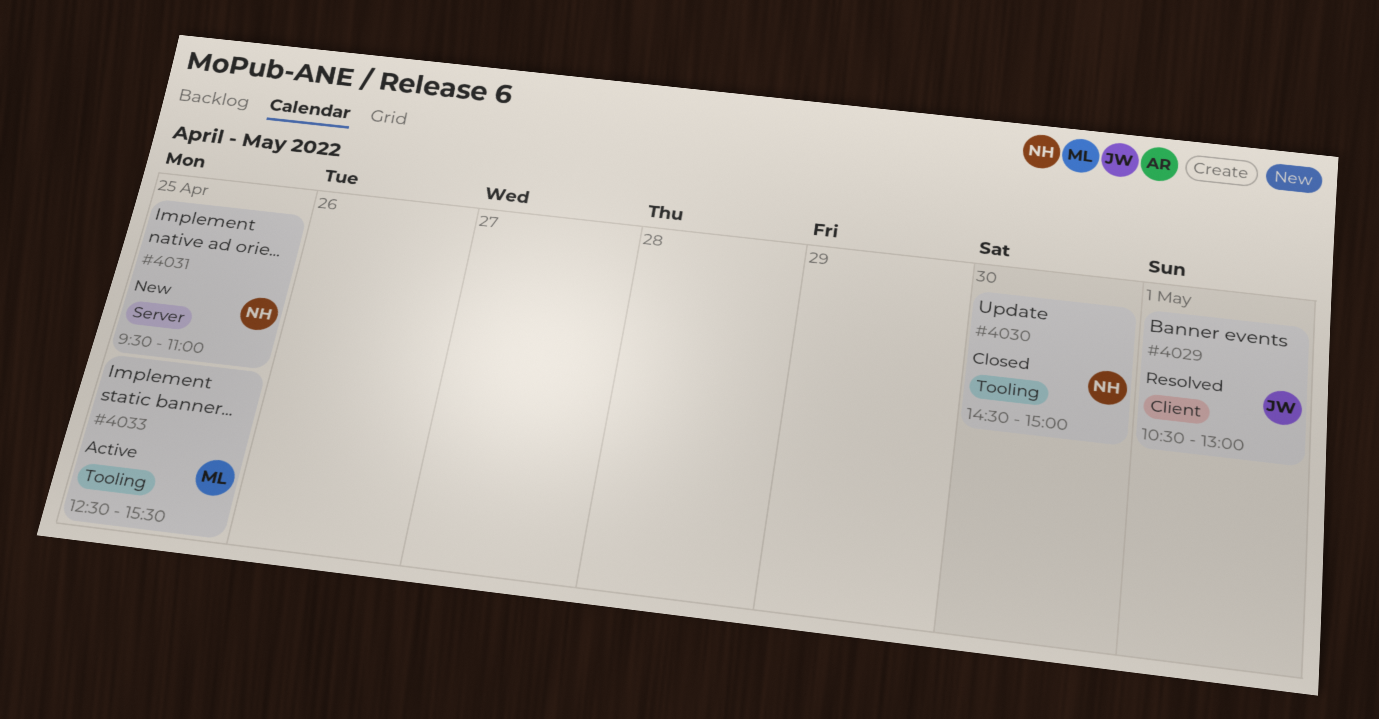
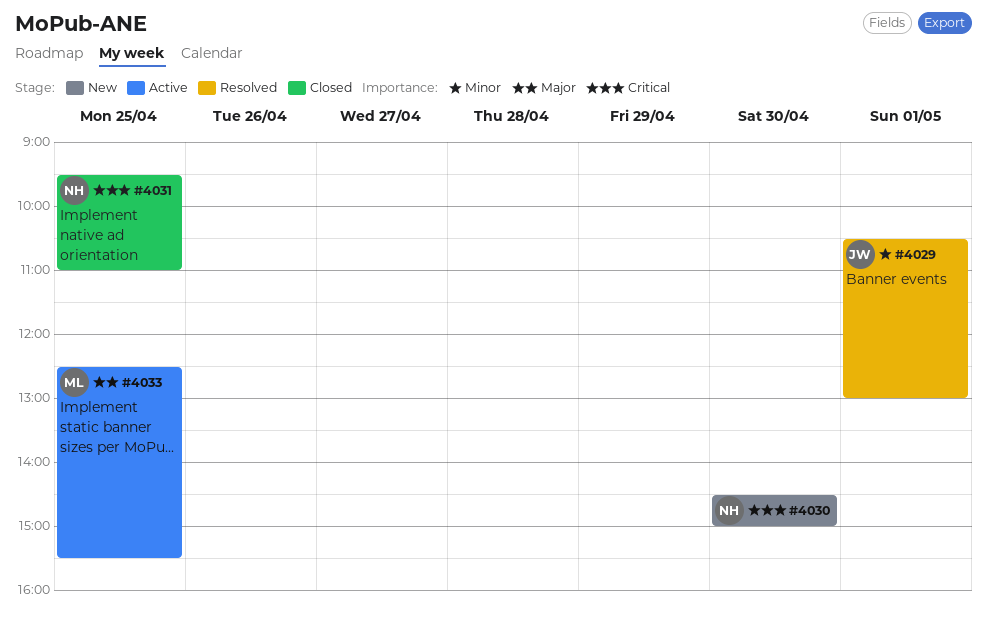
#4030, status: Closed -> New
#4031, status: New -> Closed

